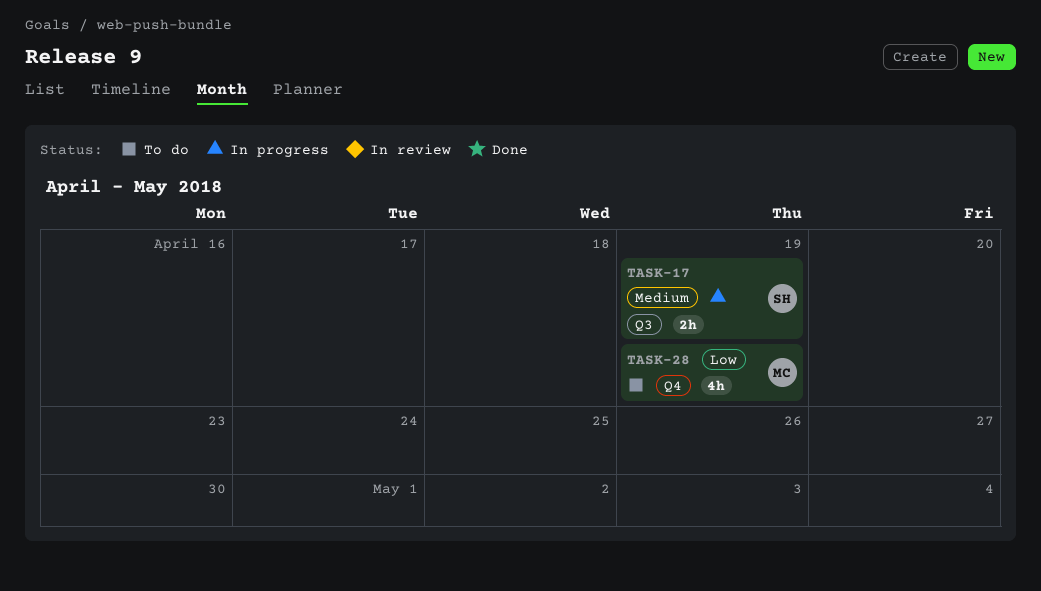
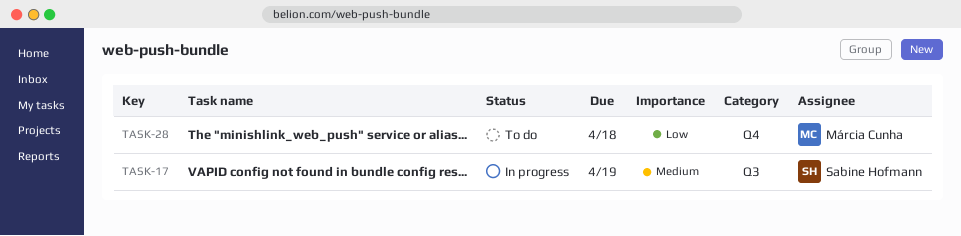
TASK-28, due: Apr 19 -> Apr 18

